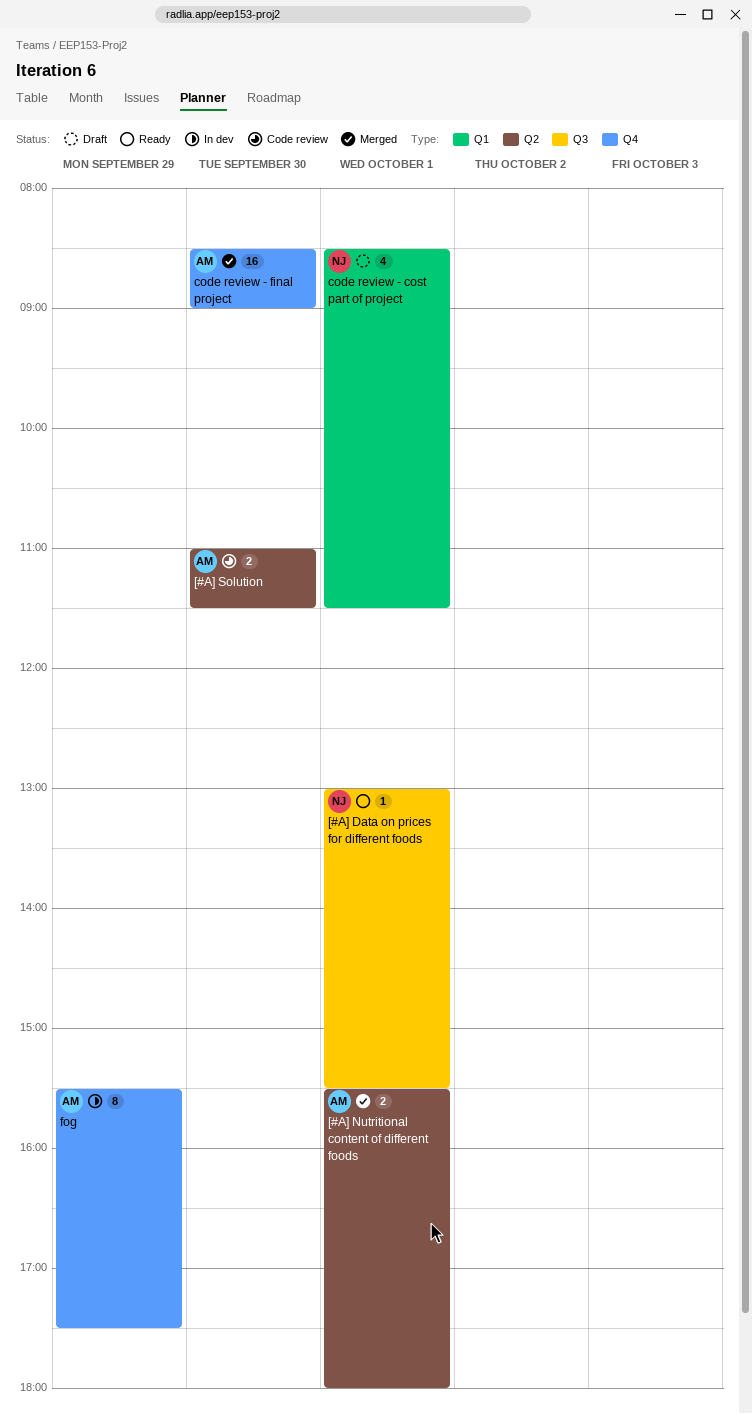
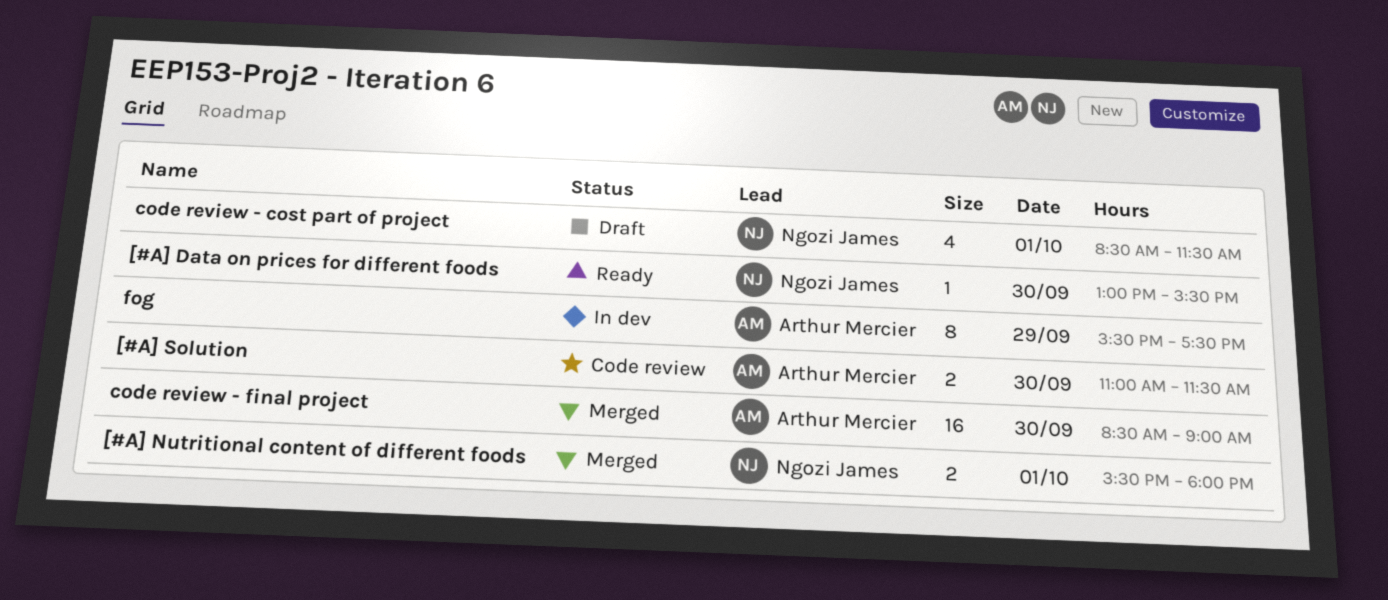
[#A] Data on prices for different foods, day: Oct 1 -> Sep 30
[#A] Nutritional content of different foods, owner: Arthur Mercier -> Ngozi James

